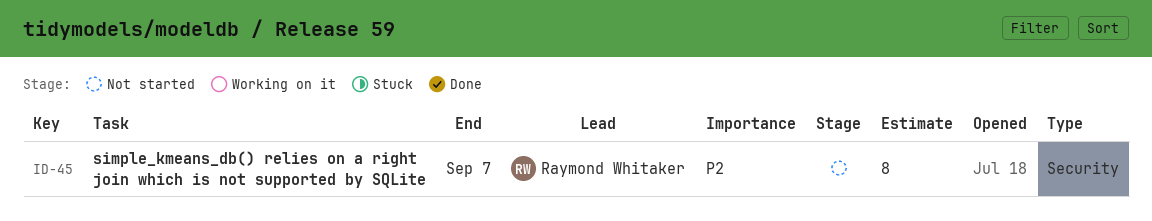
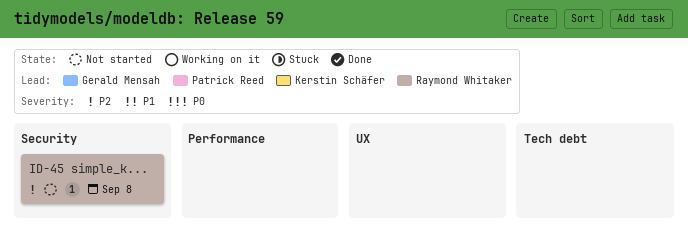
ID-45, estimate: 8 -> 1
ID-45, due: Sep 7 -> Sep 8

